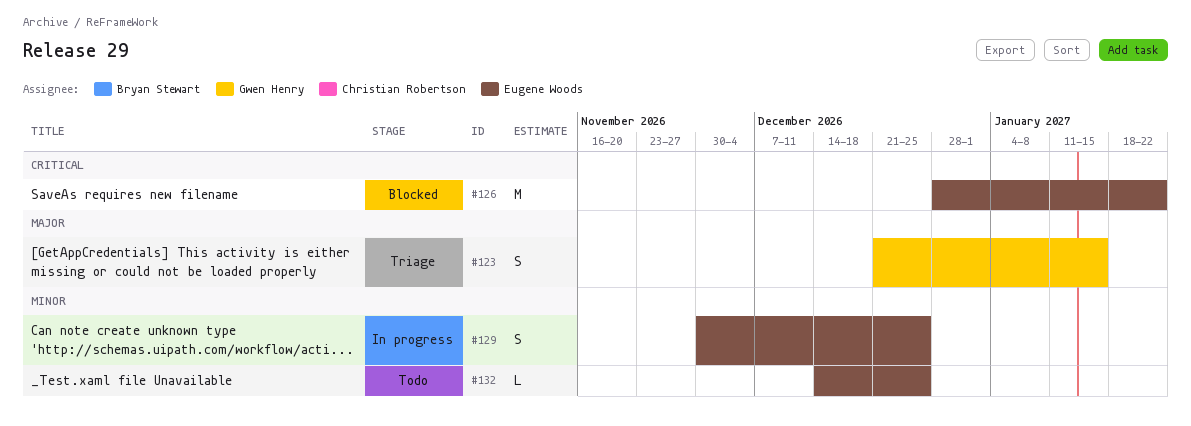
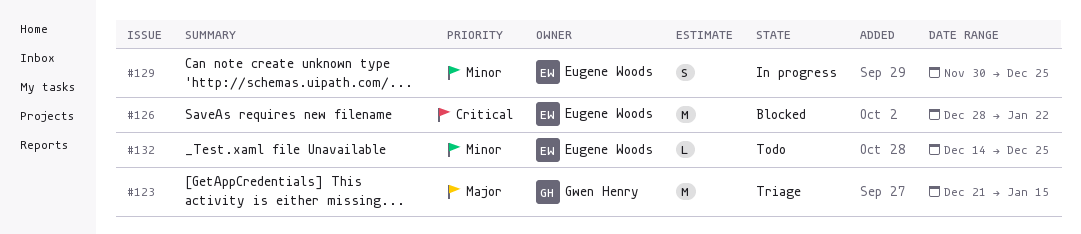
#123, estimate: S -> M

